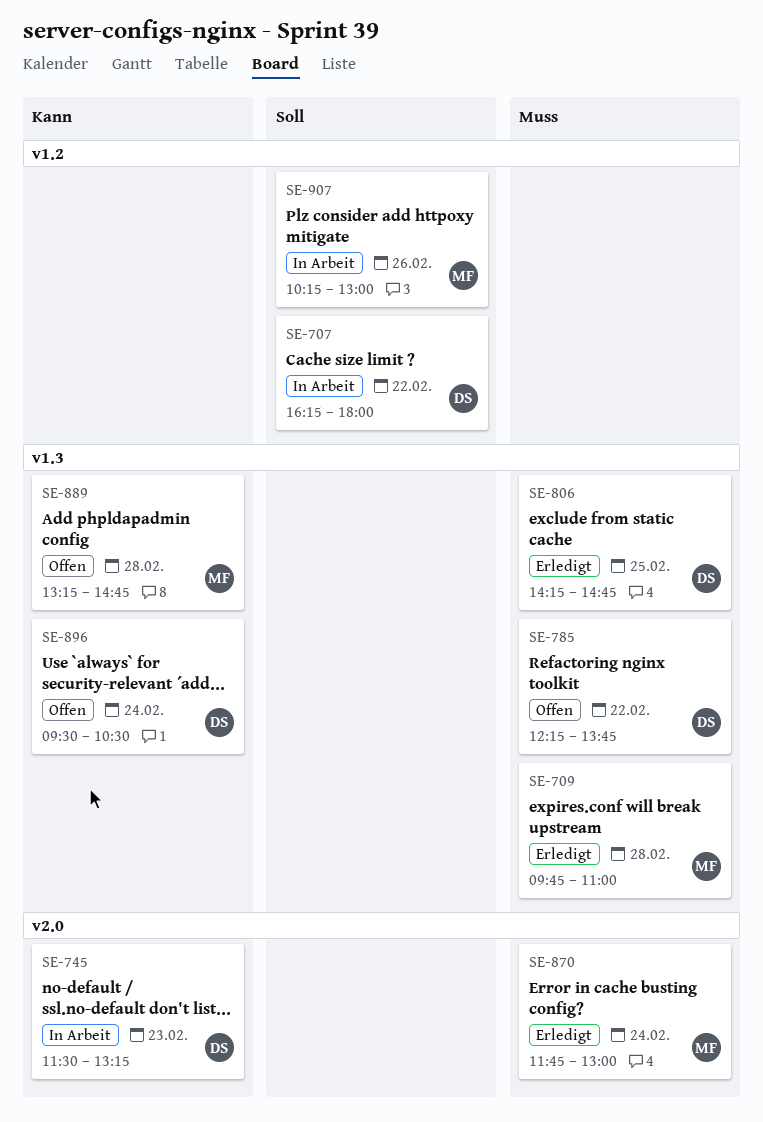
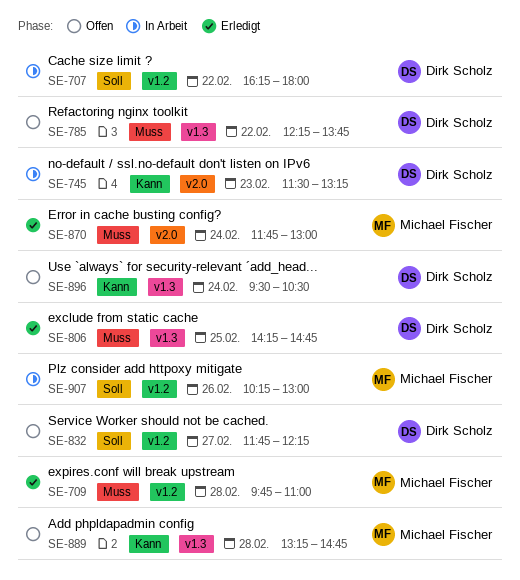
SE-709, label: v1.3 -> v1.2
SE-832: none -> present

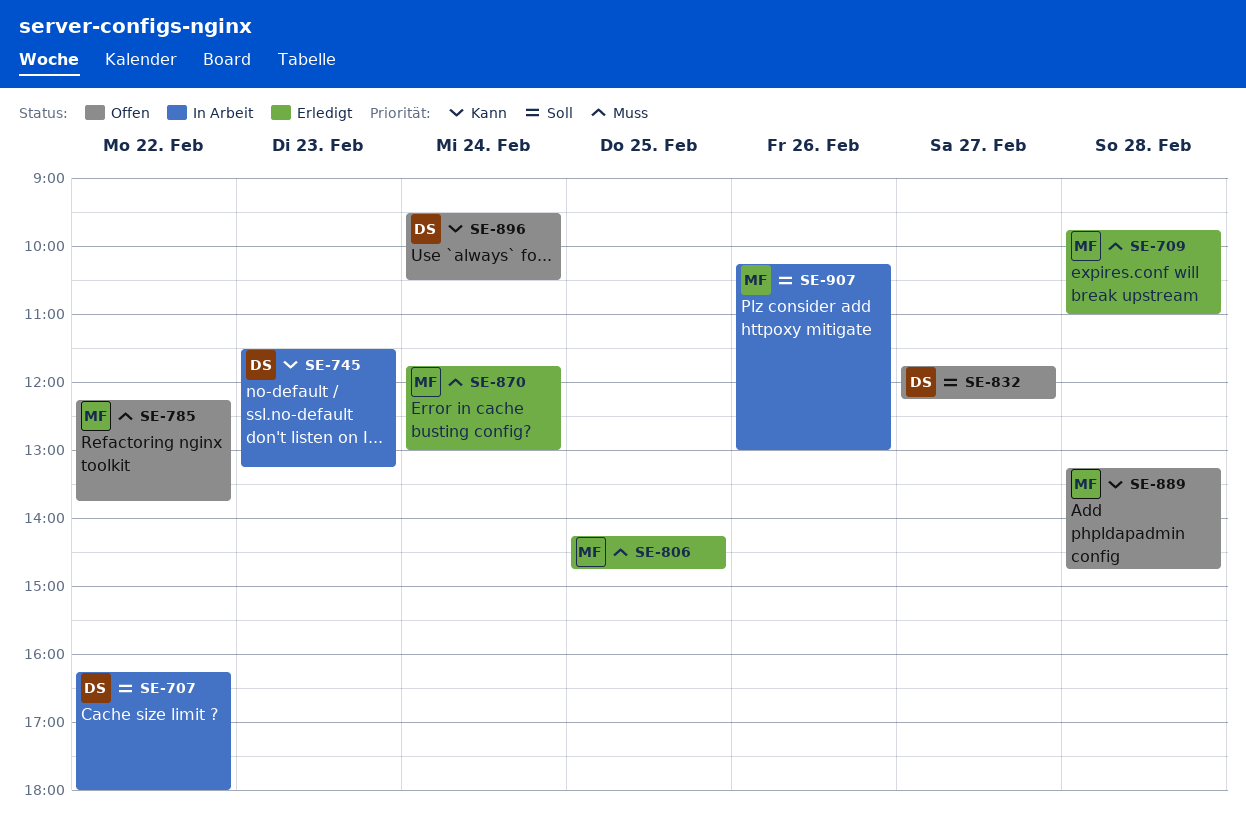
SE-785, owner: Dirk Scholz -> Michael Fischer
SE-806, owner: Dirk Scholz -> Michael Fischer

